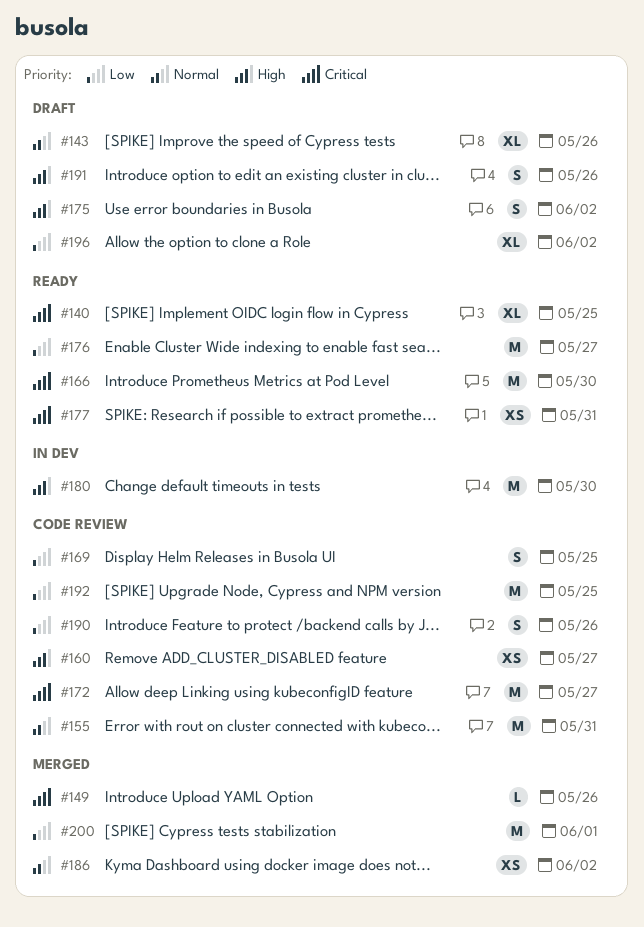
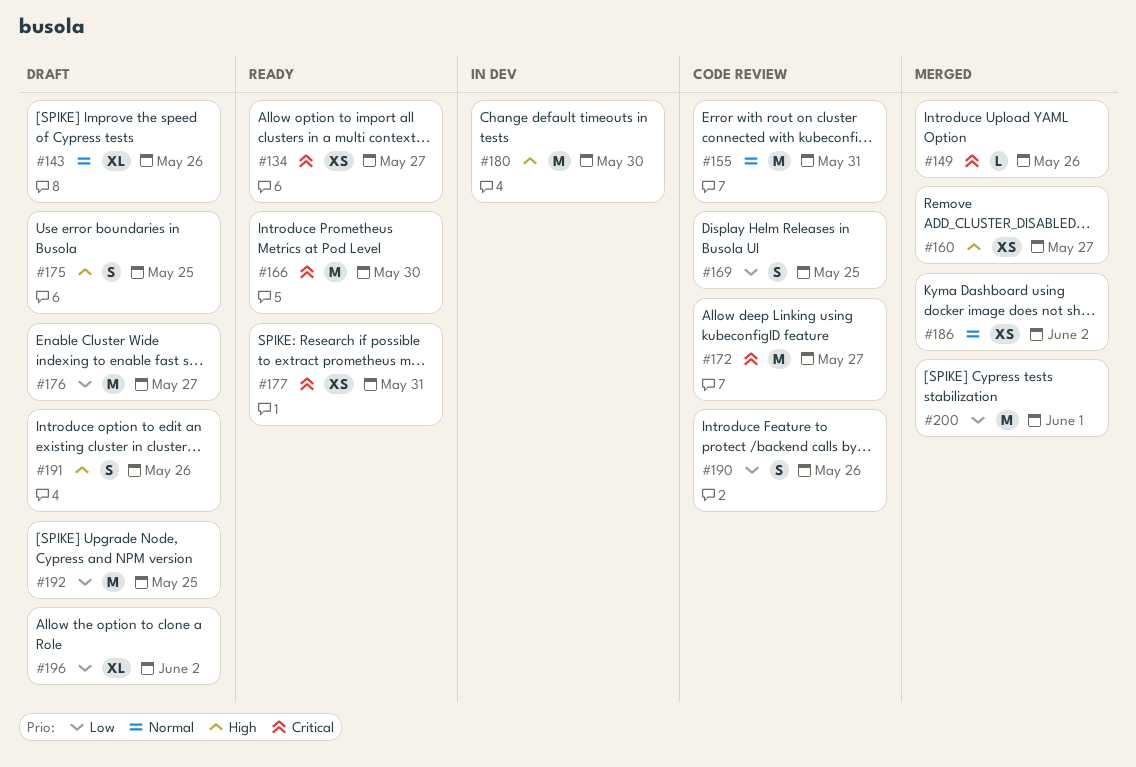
#134: none -> present
#140: present -> none
#160, status: Code review -> Merged
#175, due: Jun 2 -> May 25
#176, status: Ready -> Draft
#192, status: Code review -> Draft

